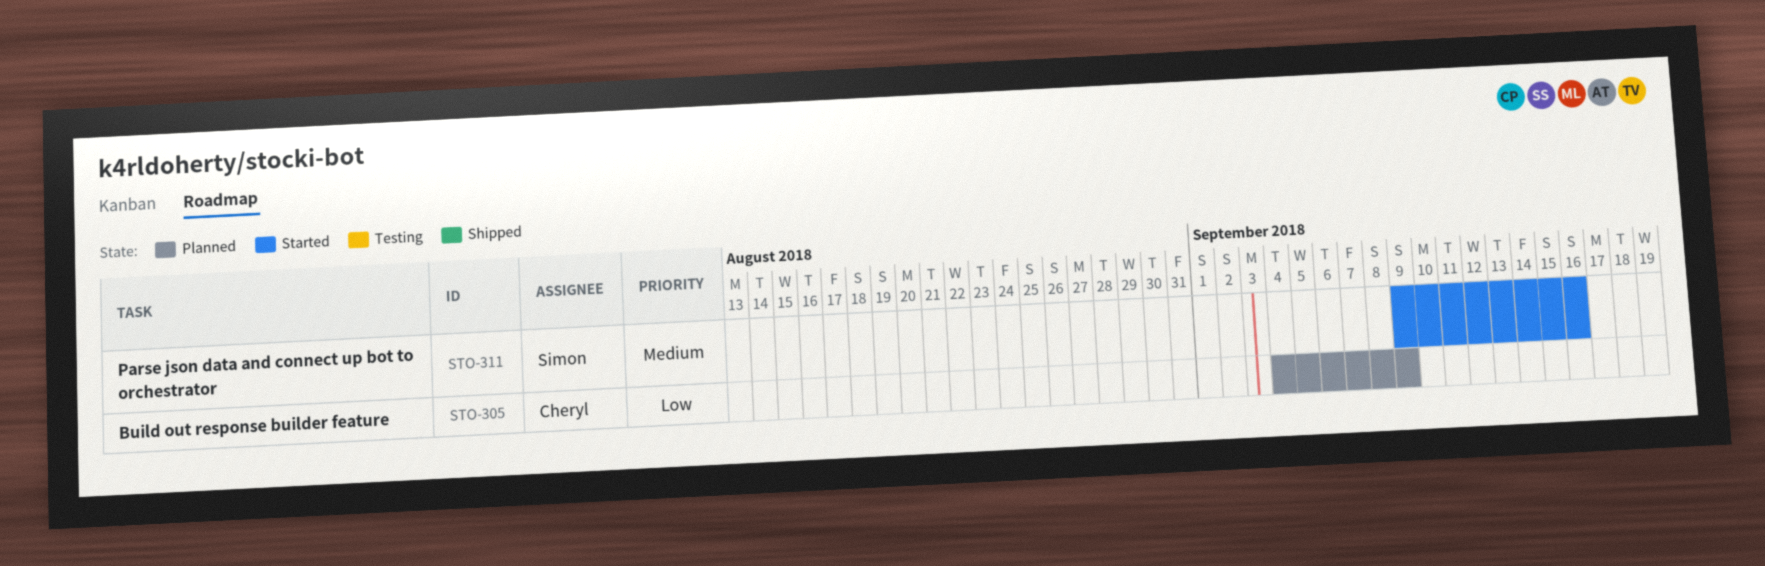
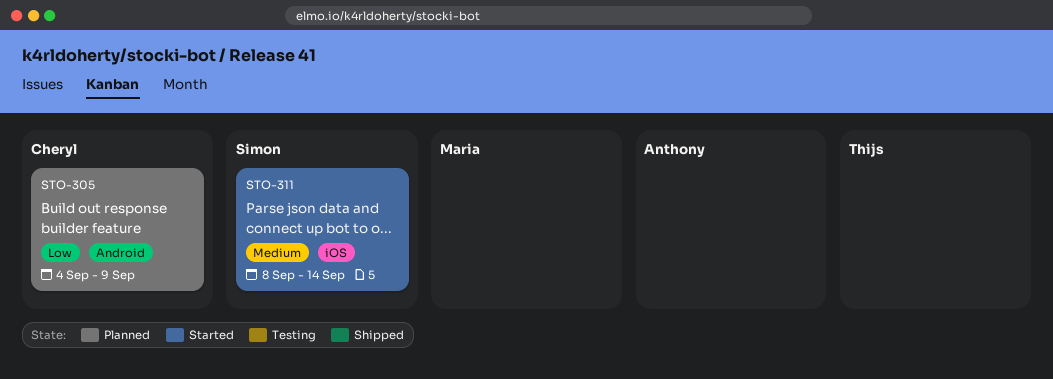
STO-311, start: Sep 9 -> Sep 8
STO-311, due: Sep 16 -> Sep 14

